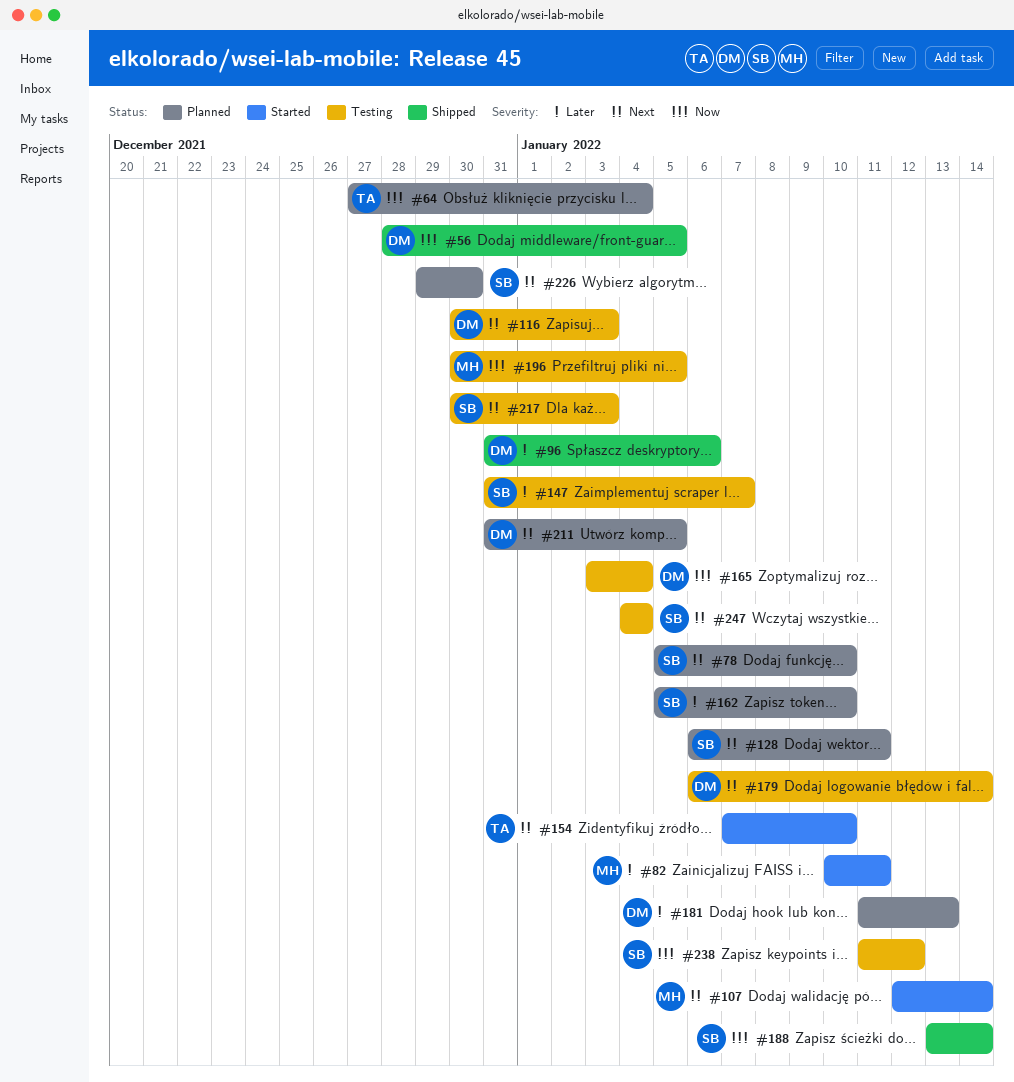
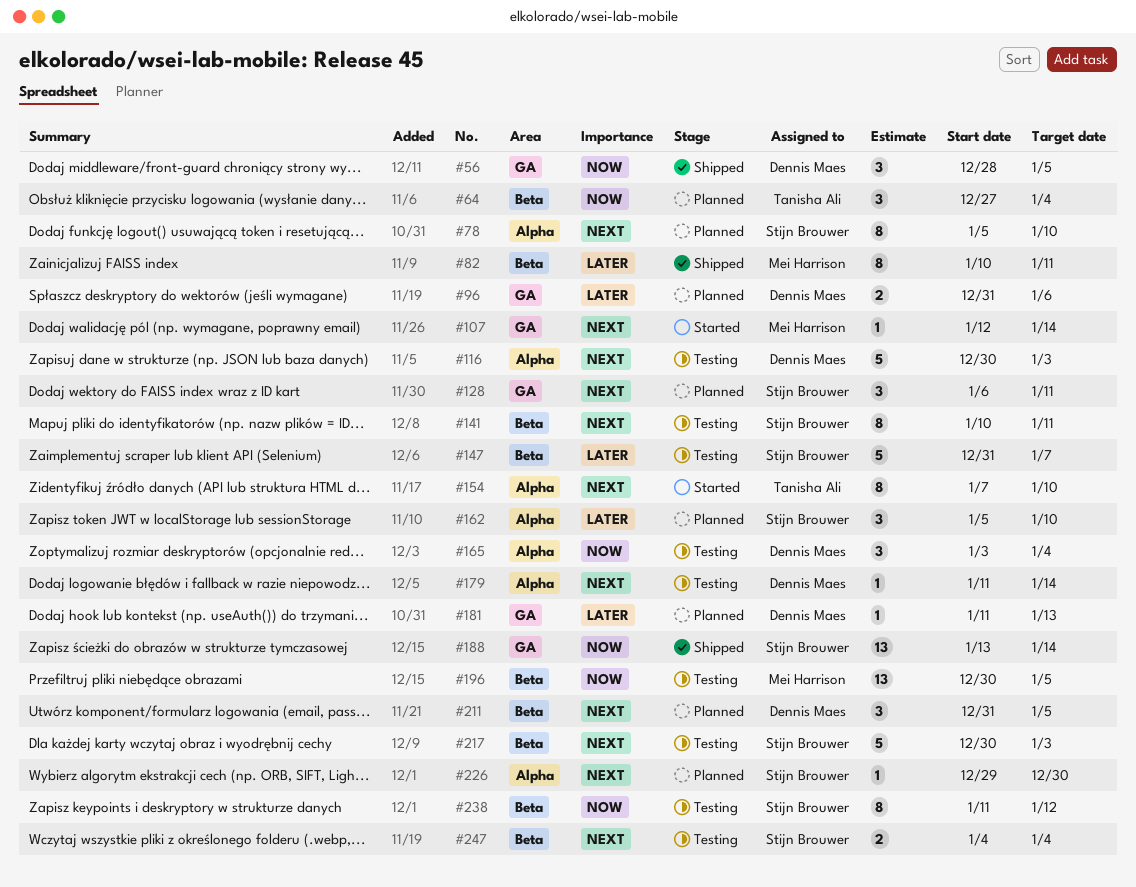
#82, status: Started -> Shipped
#96, status: Shipped -> Planned
#141: none -> present
#179, start: Jan 6 -> Jan 11

